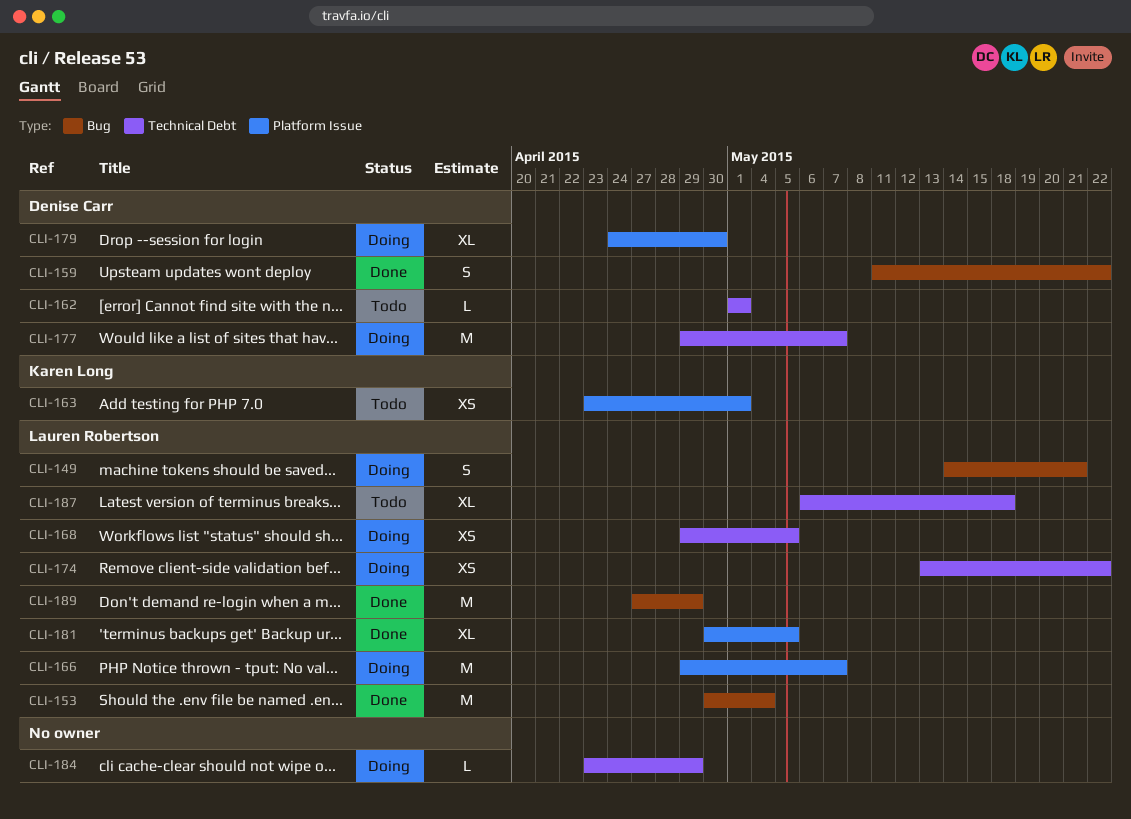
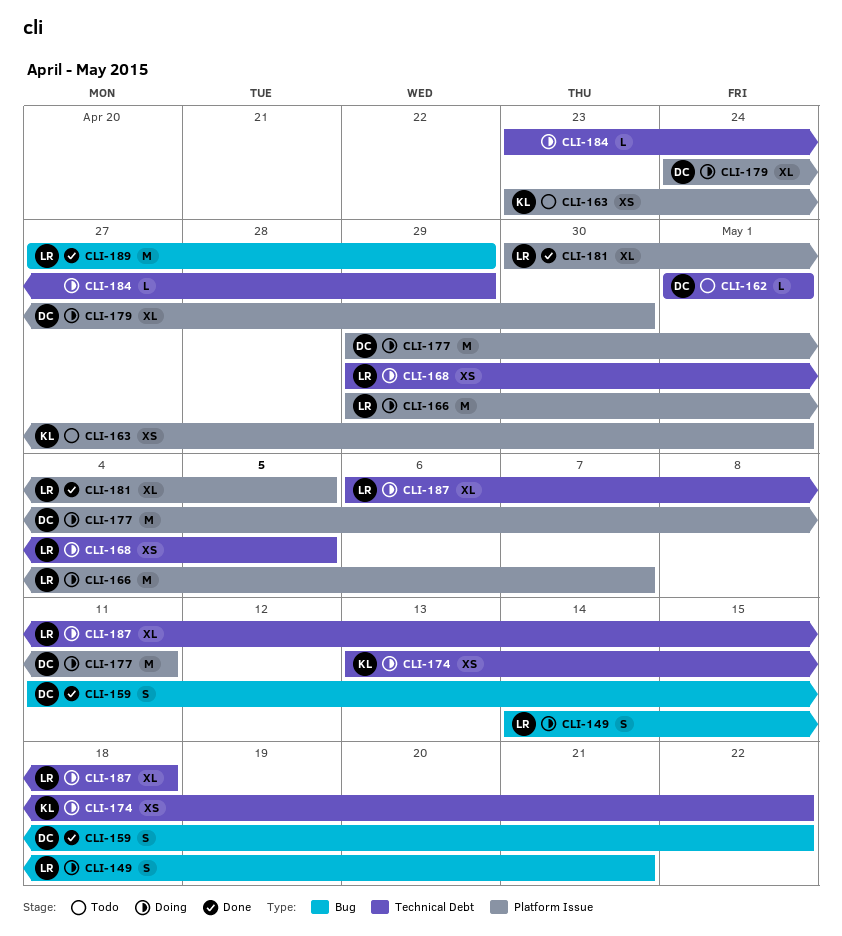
CLI-153: present -> none
CLI-174, owner: Lauren Robertson -> Karen Long
CLI-177, label: Technical Debt -> Platform Issue
CLI-177, due: May 7 -> May 11
CLI-187, status: Todo -> Doing

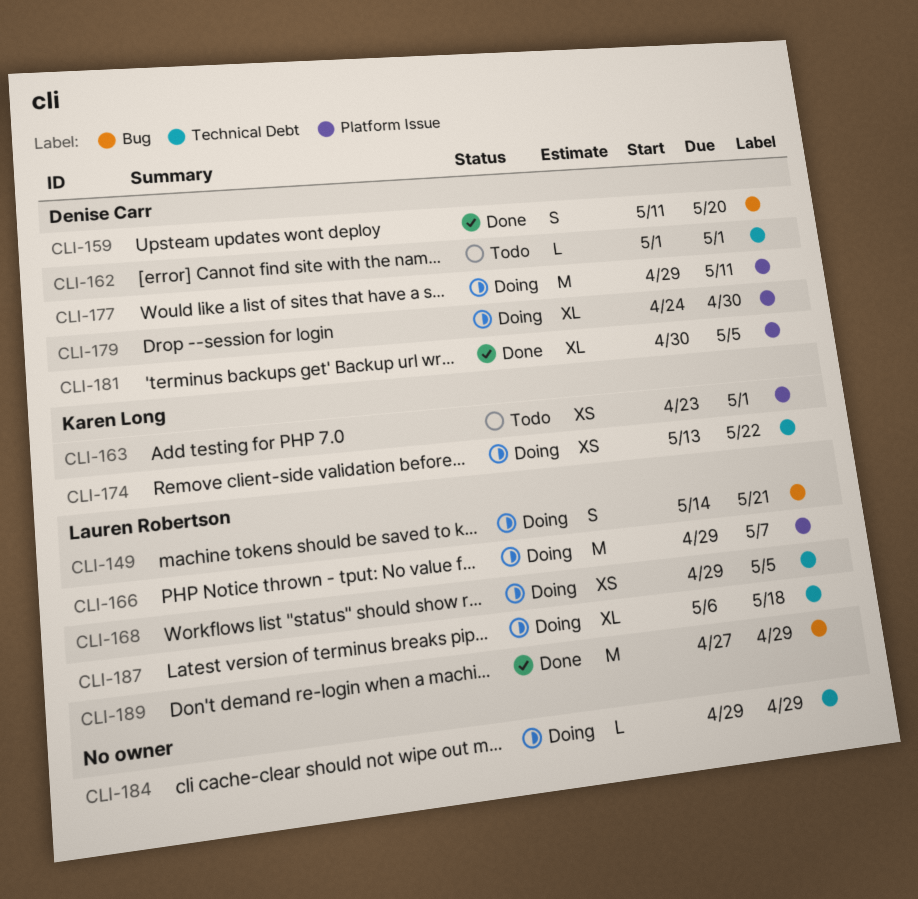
CLI-159, due: May 22 -> May 20
CLI-181, owner: Lauren Robertson -> Denise Carr
CLI-184, start: Apr 23 -> Apr 29

